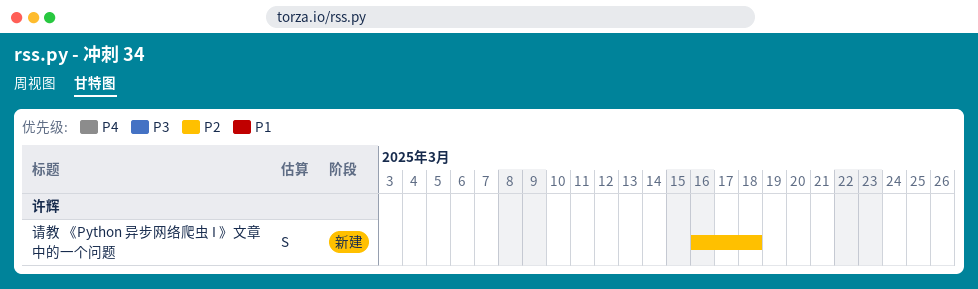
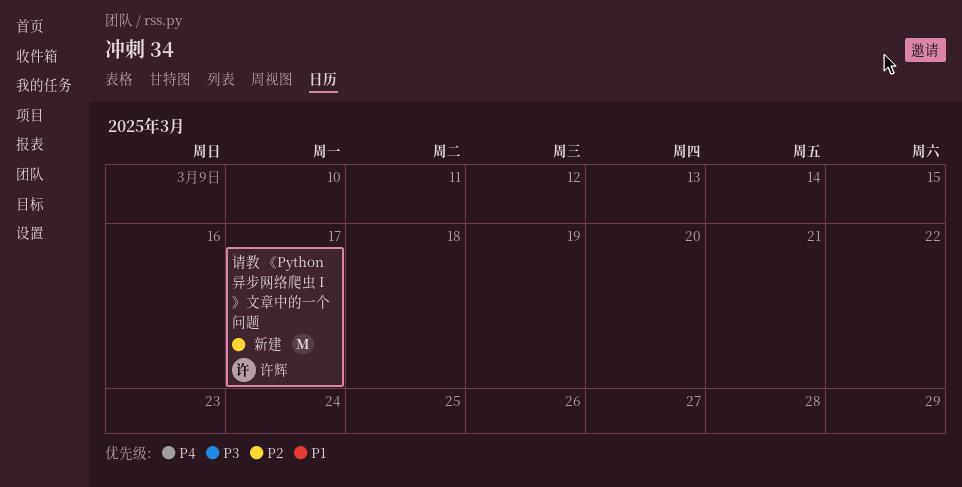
请教 《Python 异步网络爬虫 I 》文章中的一个问题, estimate: S -> M
请教 《Python 异步网络爬虫 I 》文章中的一个问题, due: Mar 18 -> Mar 17

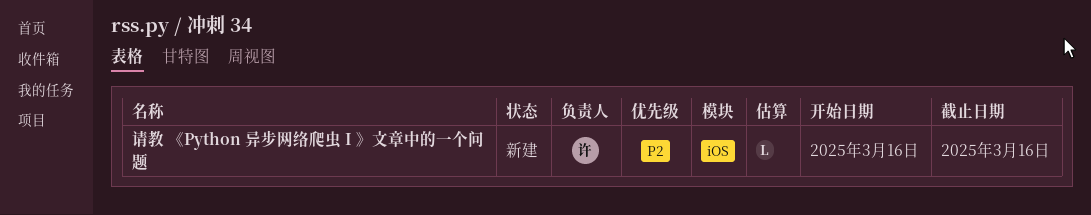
请教 《Python 异步网络爬虫 I 》文章中的一个问题, estimate: M -> L
请教 《Python 异步网络爬虫 I 》文章中的一个问题, due: Mar 17 -> Mar 16

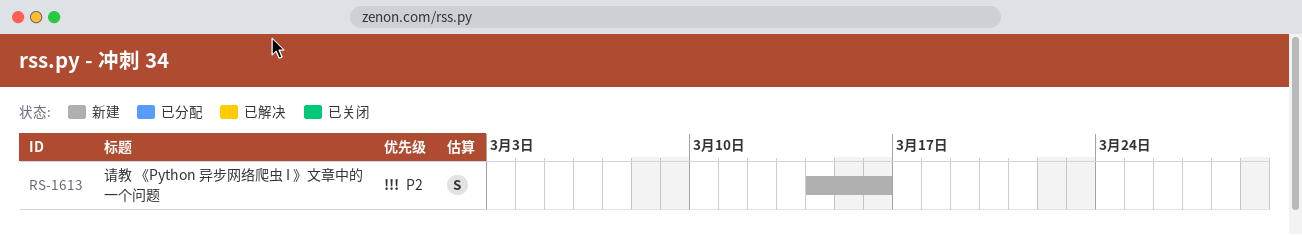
请教 《Python 异步网络爬虫 I 》文章中的一个问题, estimate: L -> S
请教 《Python 异步网络爬虫 I 》文章中的一个问题, start: Mar 16 -> Mar 14

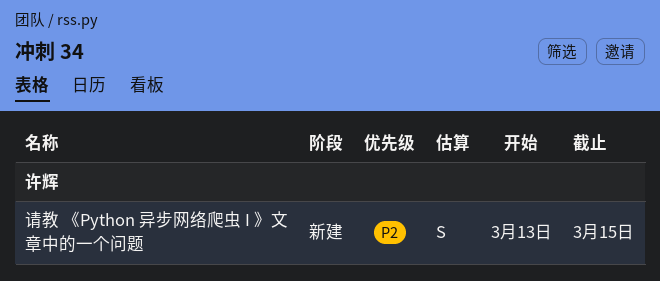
请教 《Python 异步网络爬虫 I 》文章中的一个问题, start: Mar 14 -> Mar 13
请教 《Python 异步网络爬虫 I 》文章中的一个问题, due: Mar 16 -> Mar 15

